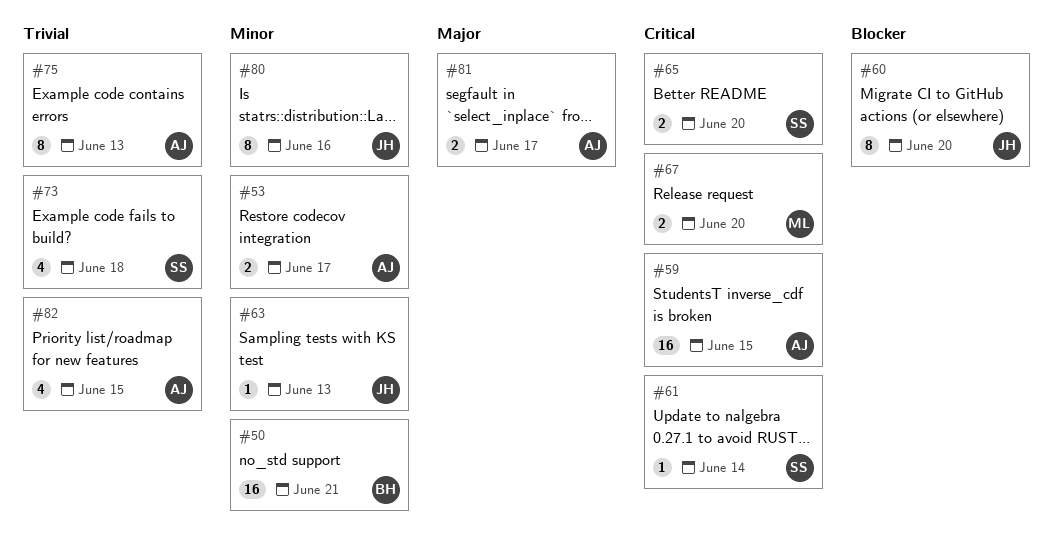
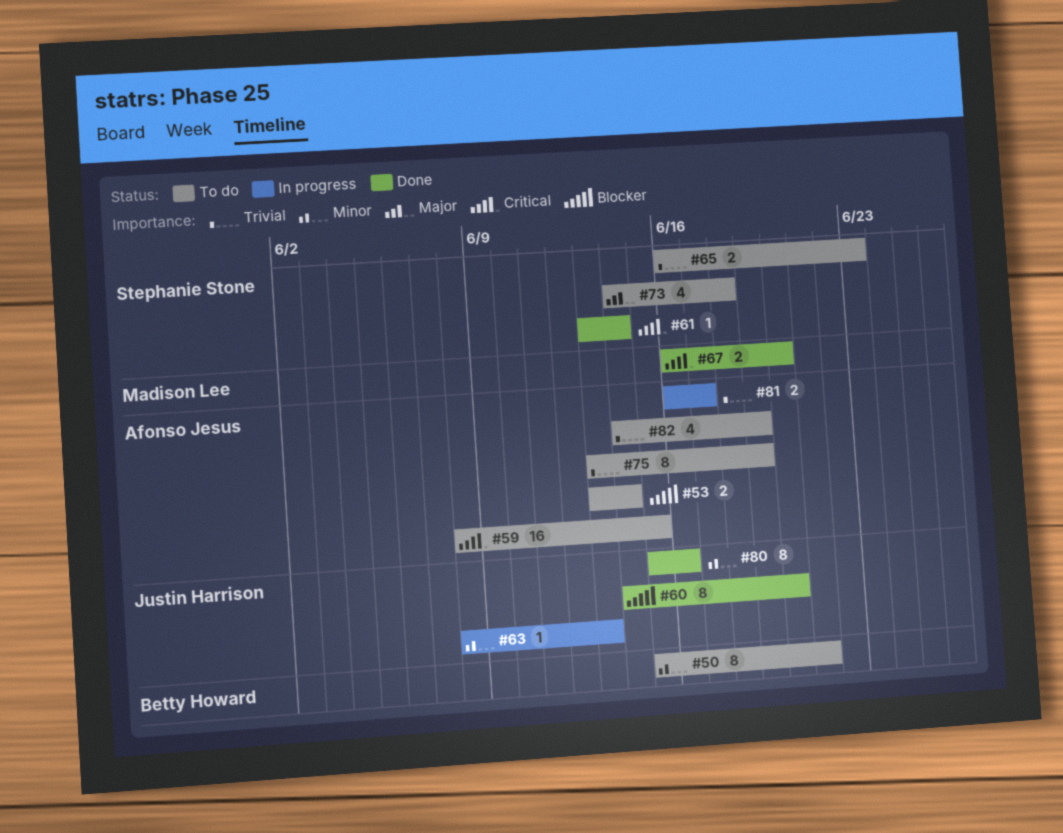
#50, estimate: 16 -> 8
#53, priority: Minor -> Blocker
#53, due: Jun 17 -> Jun 14
#65, priority: Critical -> Trivial
#65, due: Jun 20 -> Jun 23
#73, priority: Trivial -> Major
#75, due: Jun 13 -> Jun 19
#81, priority: Major -> Trivial
#82, due: Jun 15 -> Jun 19

